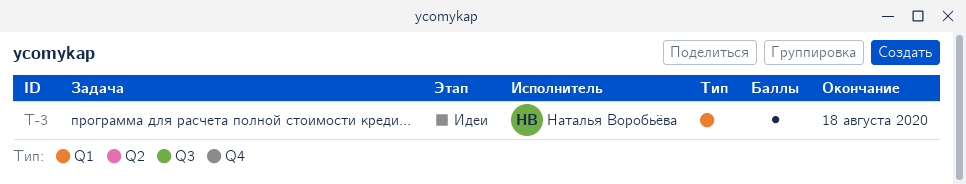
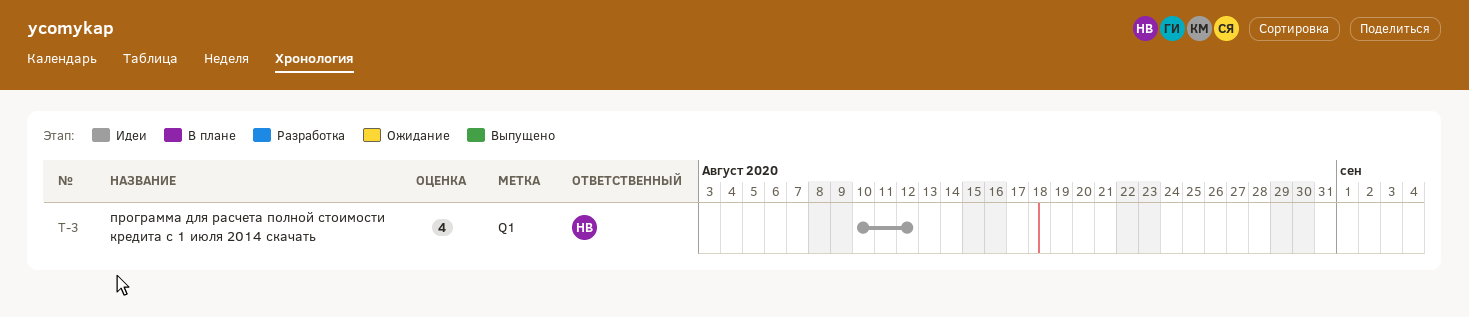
T-3, estimate: 1 -> 4
T-3, due: Aug 18 -> Aug 12

